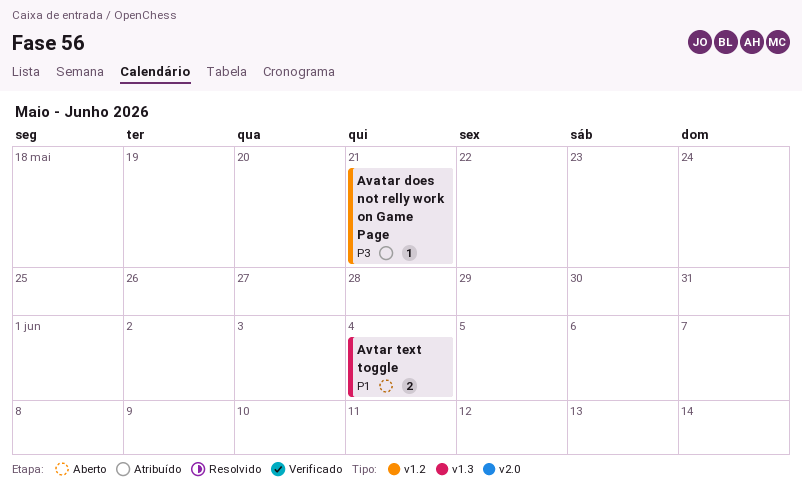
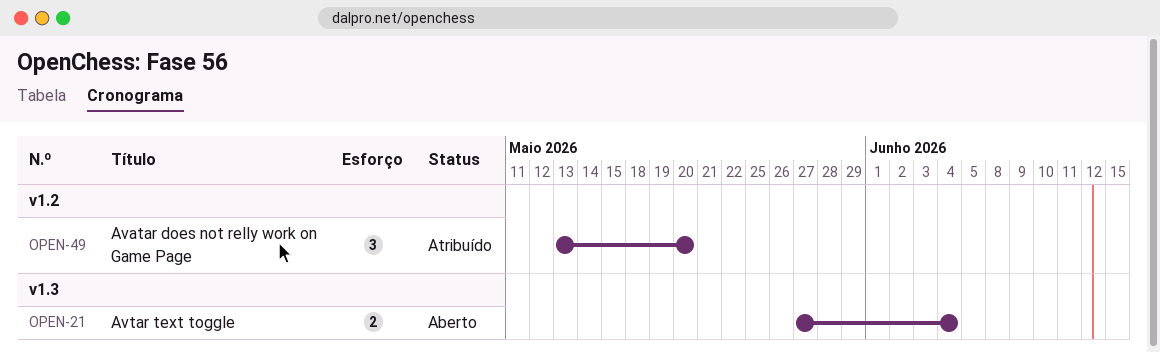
Avatar does not relly work on Game Page, estimate: 1 -> 3
Avatar does not relly work on Game Page, due: May 21 -> May 20

